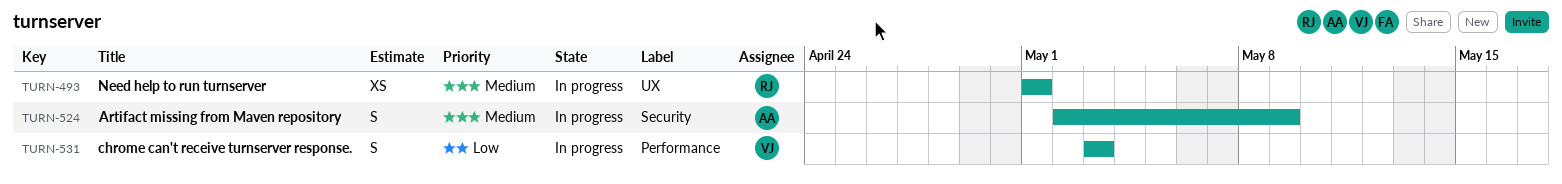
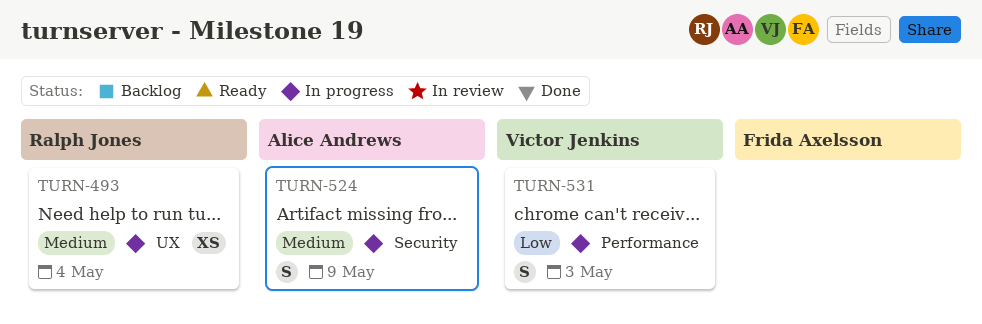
TURN-493, due: May 1 -> May 4

